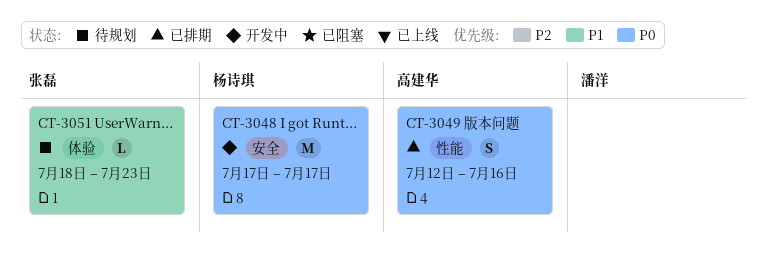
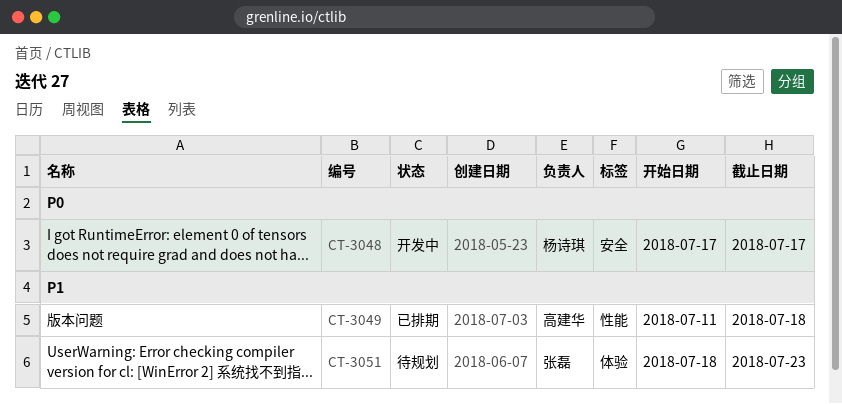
CT-3049, priority: P0 -> P1
CT-3049, start: Jul 12 -> Jul 11
CT-3049, due: Jul 16 -> Jul 18

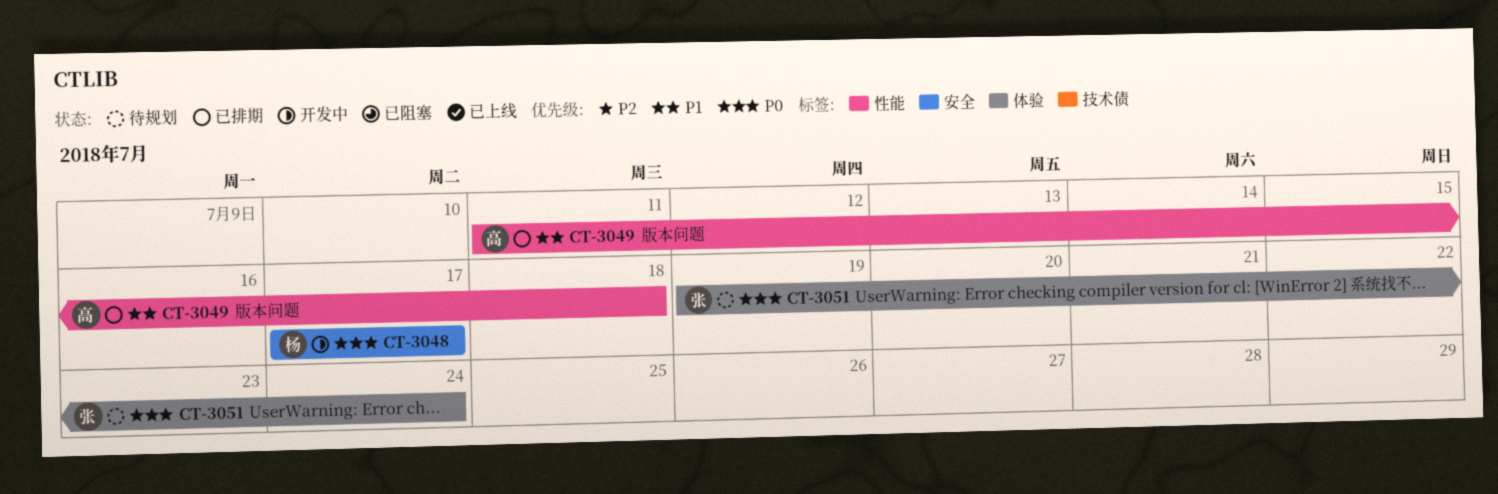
CT-3051, priority: P1 -> P0
CT-3051, start: Jul 18 -> Jul 19
CT-3051, due: Jul 23 -> Jul 24

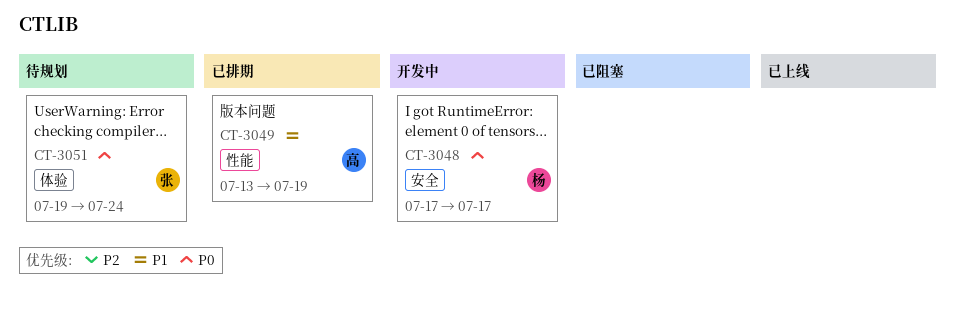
CT-3049, start: Jul 11 -> Jul 13
CT-3049, due: Jul 18 -> Jul 19

